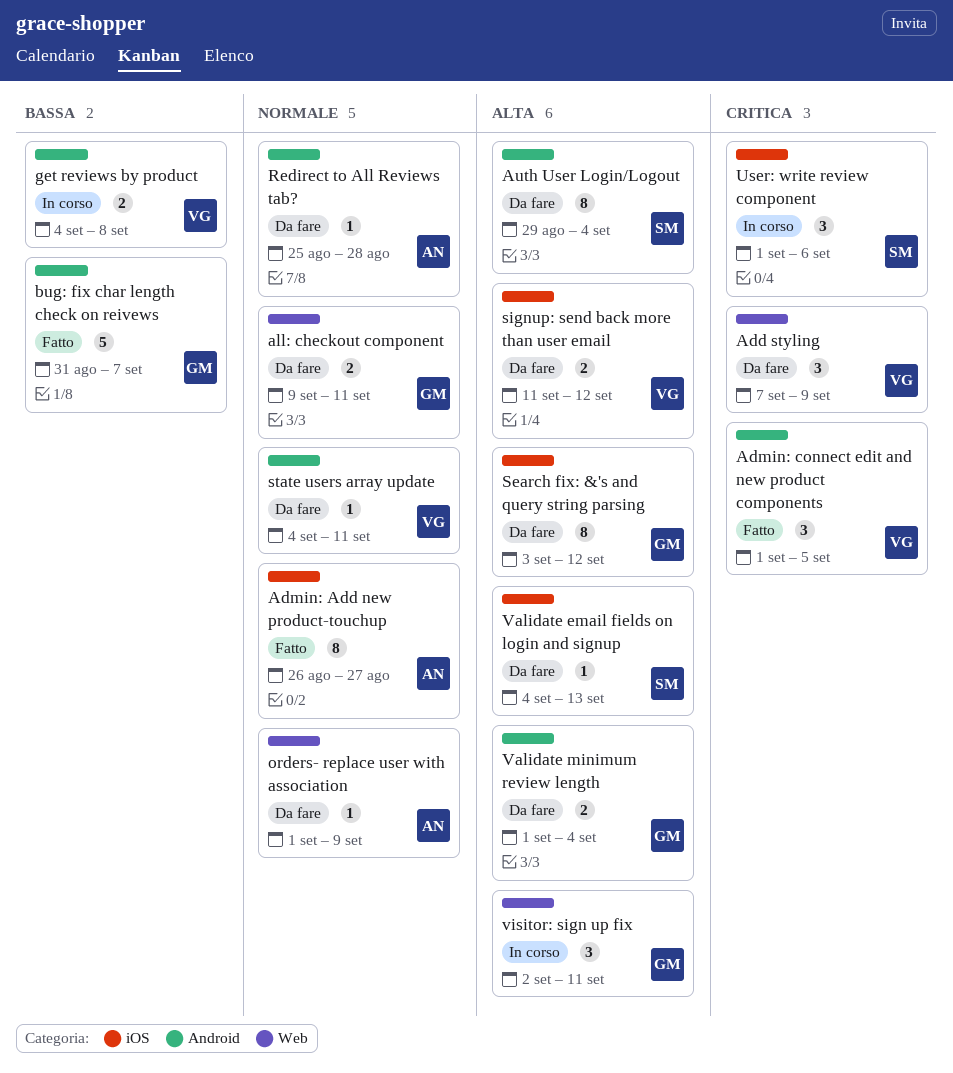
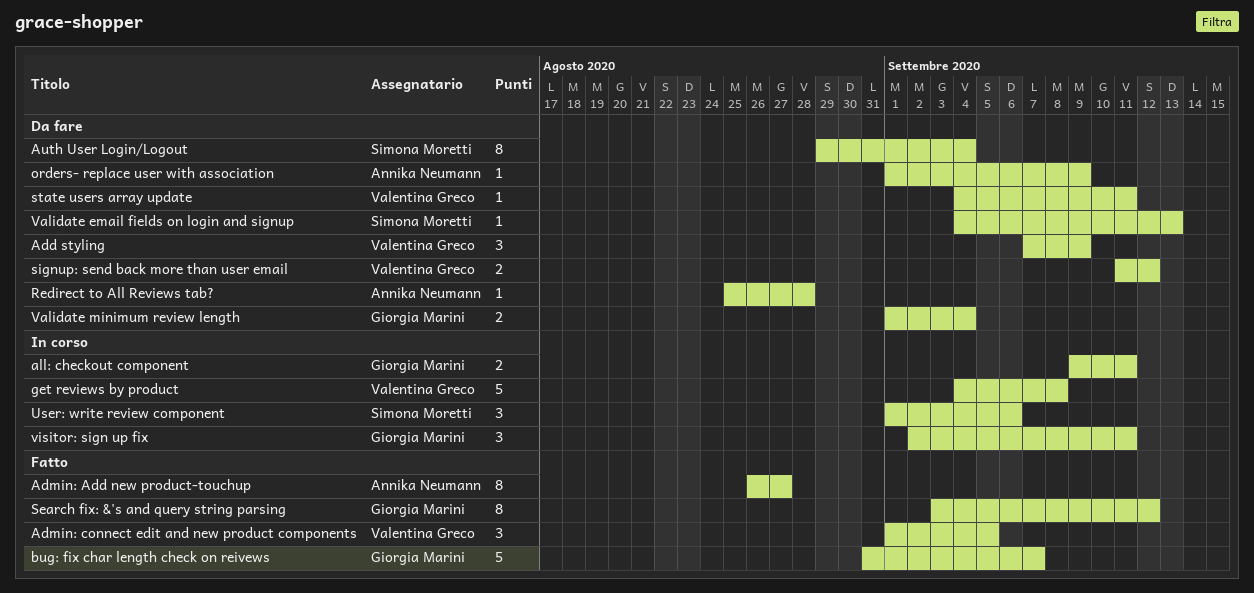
all: checkout component, status: Da fare -> In corso
get reviews by product, estimate: 2 -> 5
Search fix: &'s and query string parsing, status: Da fare -> Fatto

